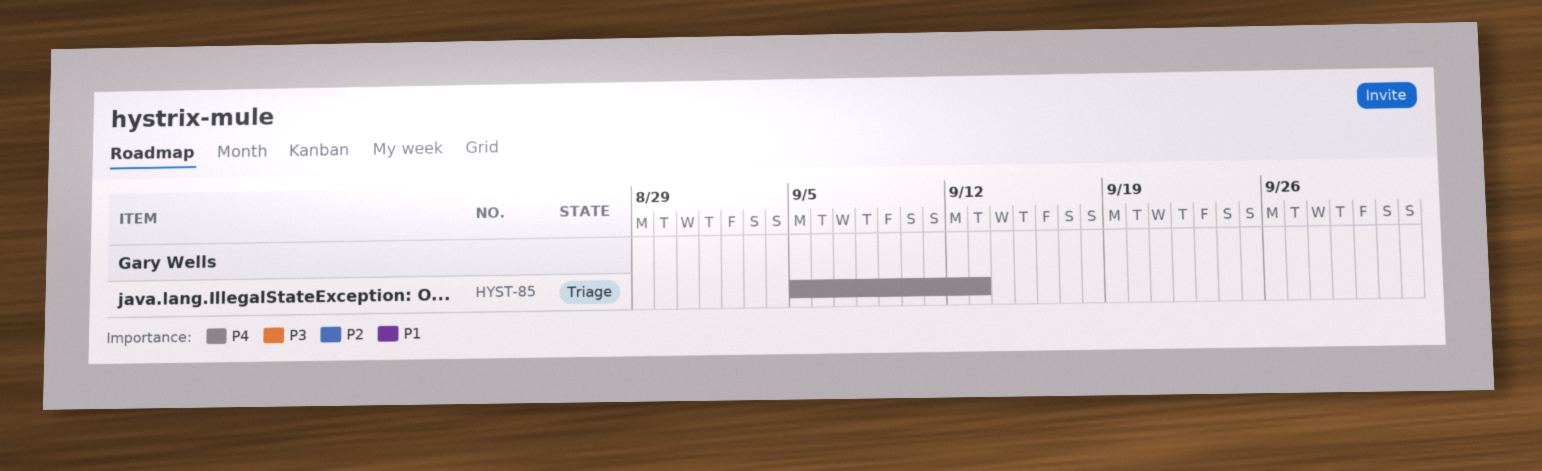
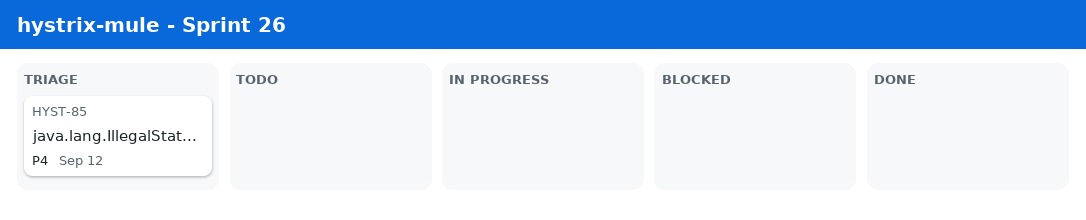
HYST-85, due: Sep 13 -> Sep 12

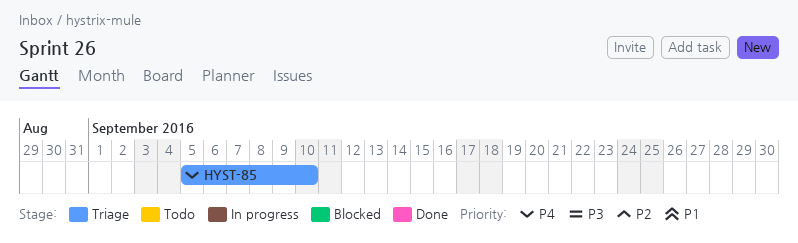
HYST-85, due: Sep 12 -> Sep 10

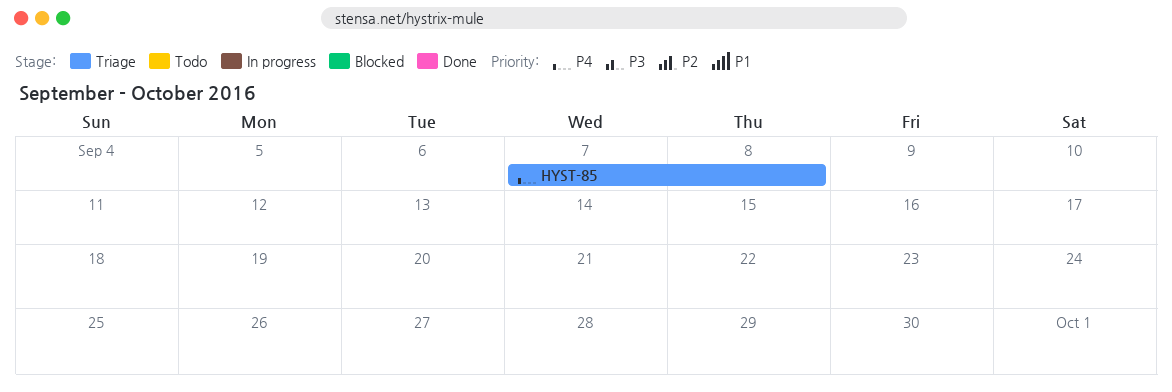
HYST-85, start: Sep 5 -> Sep 7
HYST-85, due: Sep 10 -> Sep 8

